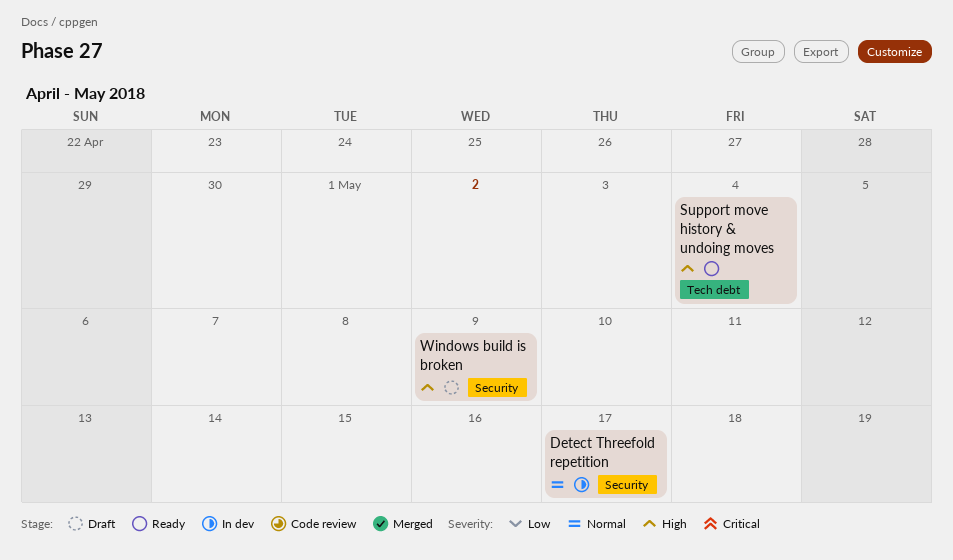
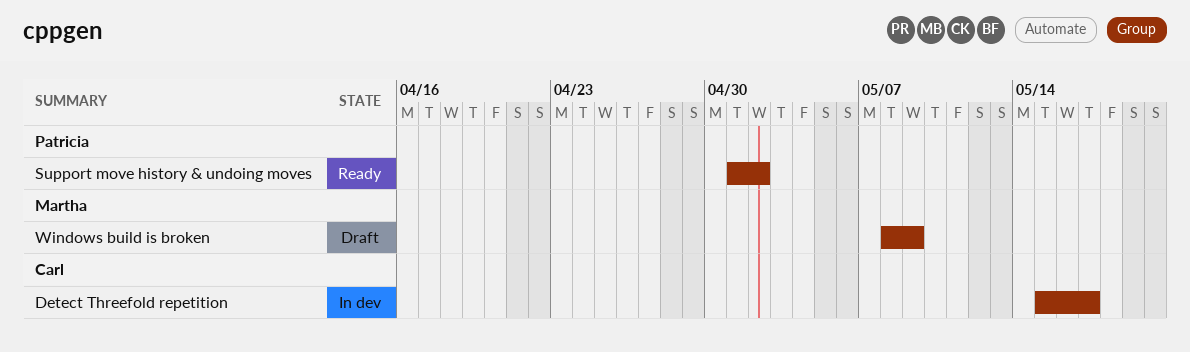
Support move history & undoing moves, due: May 4 -> May 2

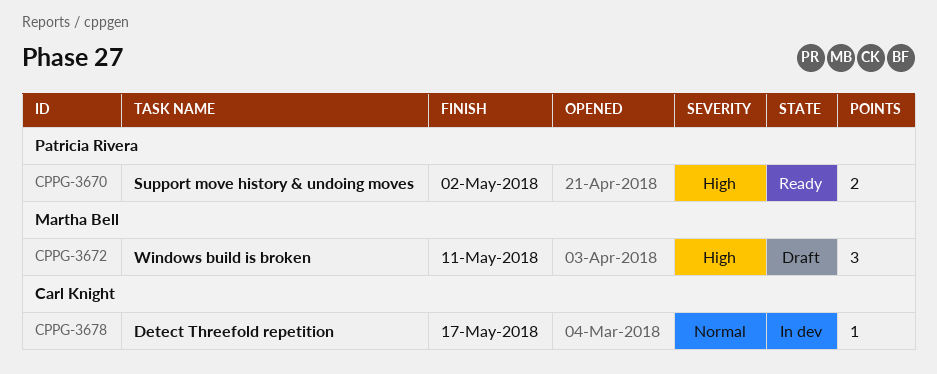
Windows build is broken, due: May 9 -> May 11

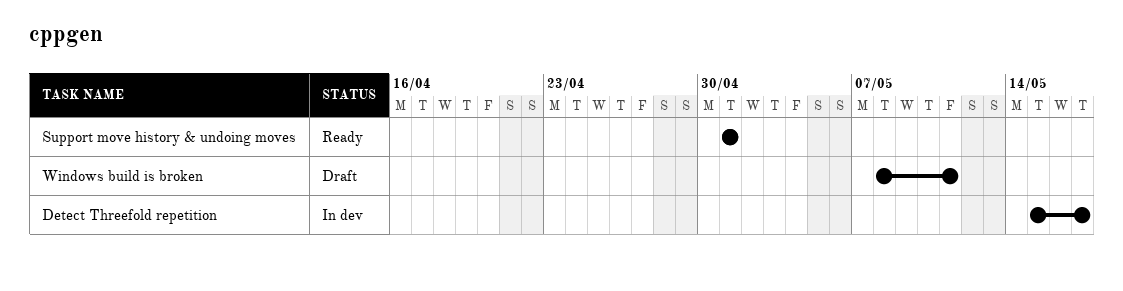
Support move history & undoing moves, due: May 2 -> May 1

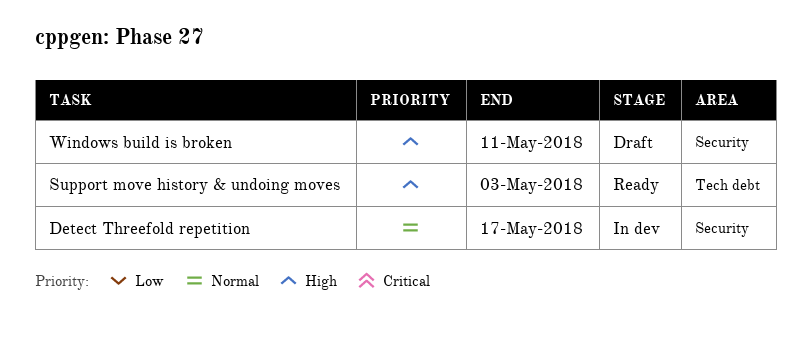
Support move history & undoing moves, due: May 1 -> May 3

